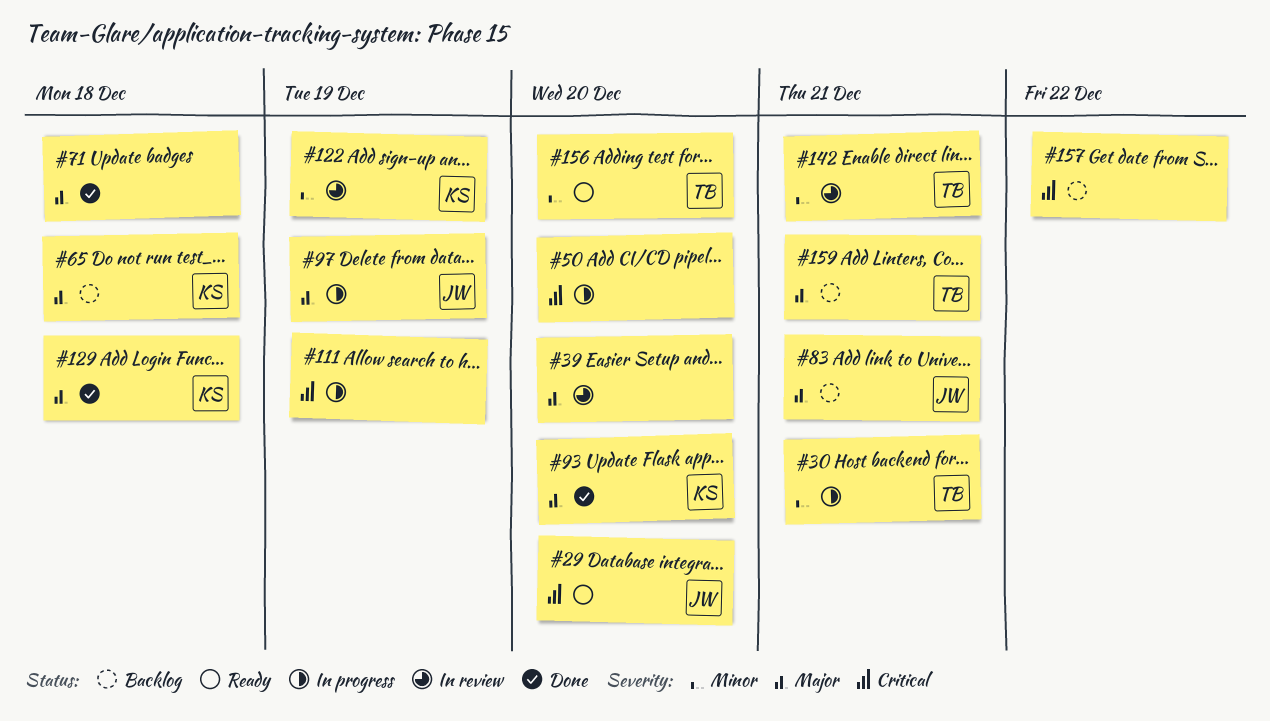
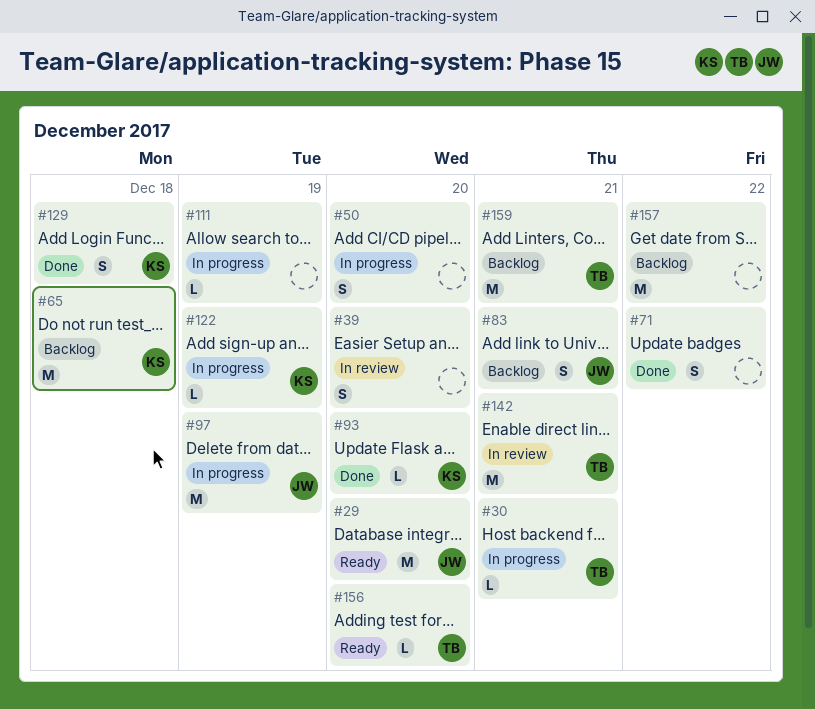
#71, due: Dec 18 -> Dec 22
#122, status: In review -> In progress

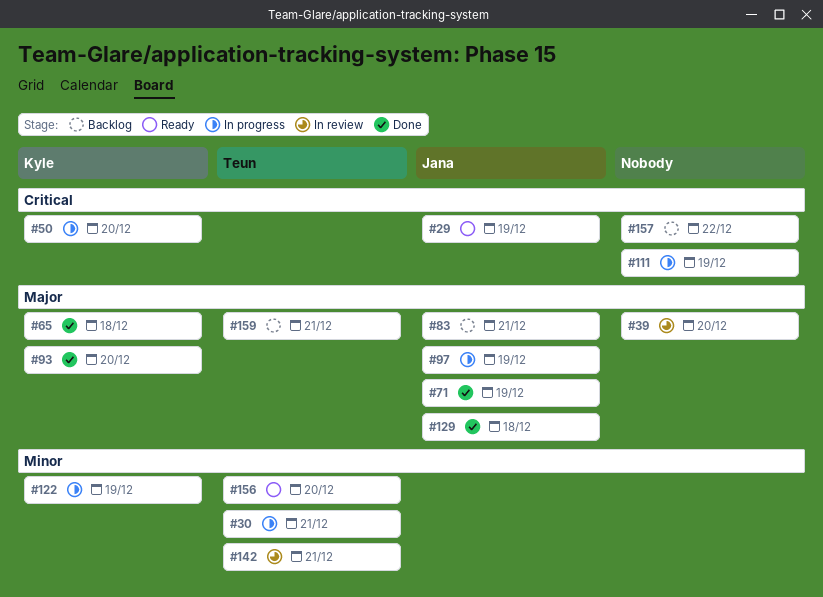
#29, due: Dec 20 -> Dec 19
#50, owner: none -> Kyle
#65, status: Backlog -> Done
#71, owner: none -> Jana
#71, due: Dec 22 -> Dec 19
#129, owner: Kyle -> Jana

